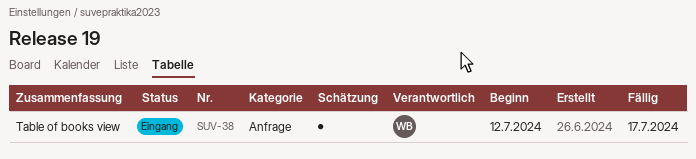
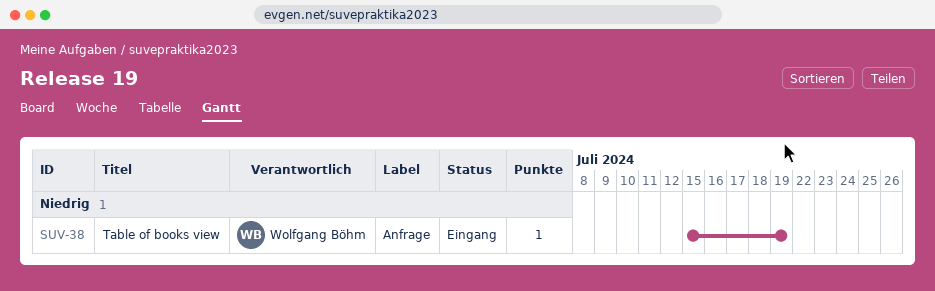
SUV-38, start: Jul 12 -> Jul 15
SUV-38, due: Jul 17 -> Jul 19

